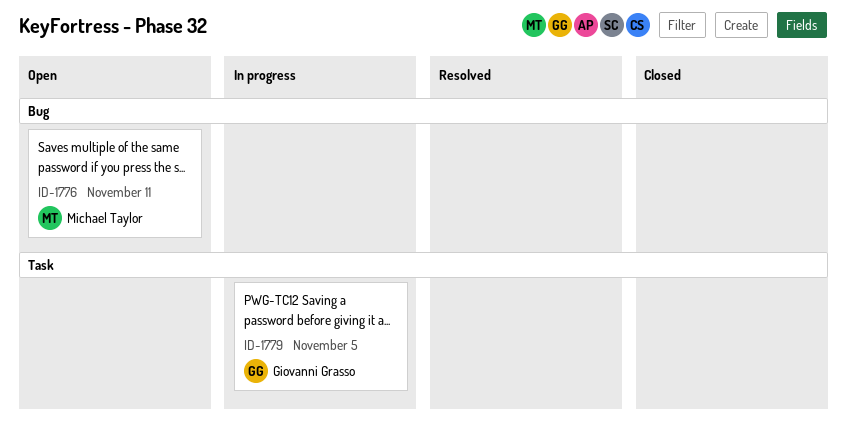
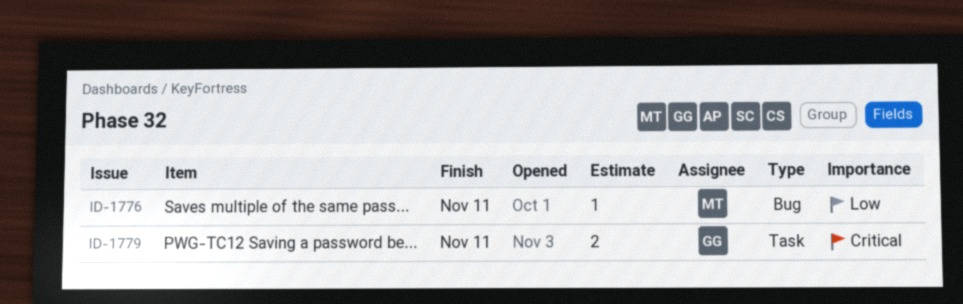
ID-1779, due: Nov 5 -> Nov 11

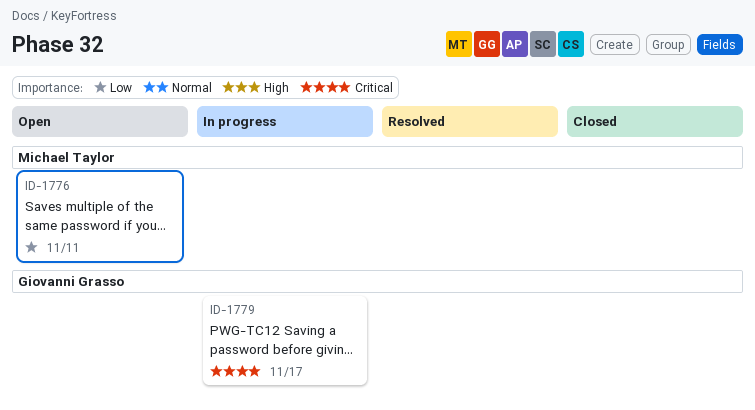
ID-1779, due: Nov 11 -> Nov 17

